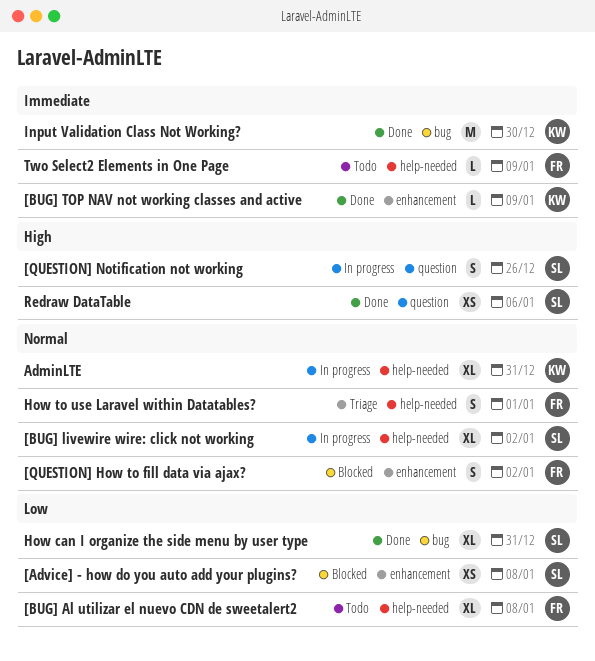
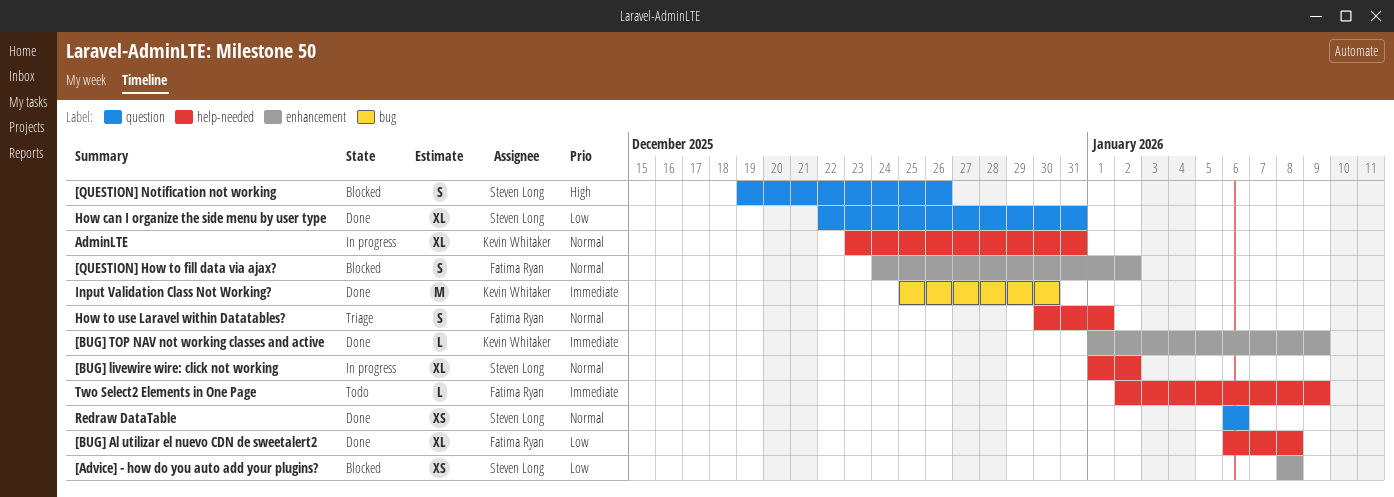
[BUG] Al utilizar el nuevo CDN de sweetalert2, status: Todo -> Done
[QUESTION] Notification not working, status: In progress -> Blocked
How can I organize the side menu by user type, label: bug -> question
Redraw DataTable, priority: High -> Normal

